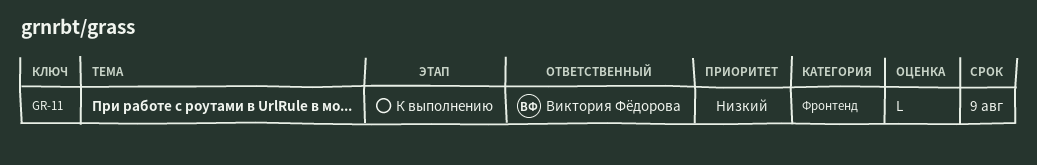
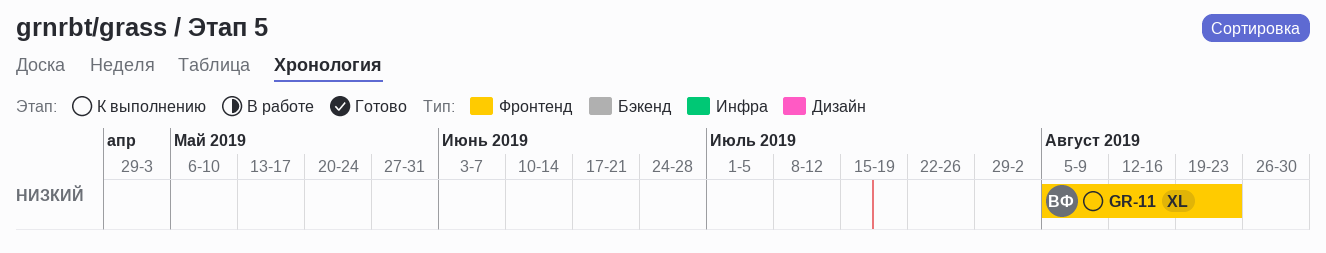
GR-11, estimate: L -> XL
GR-11, due: Aug 9 -> Aug 23

